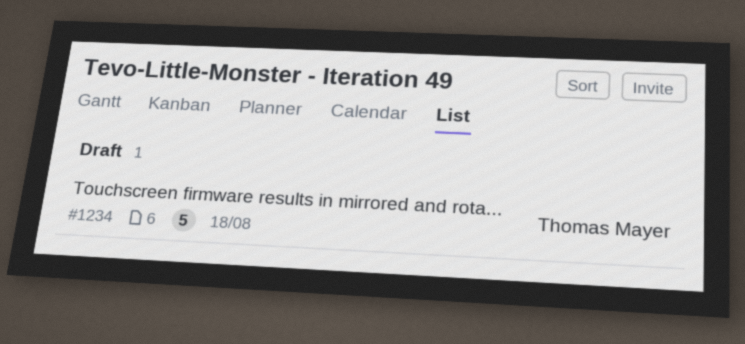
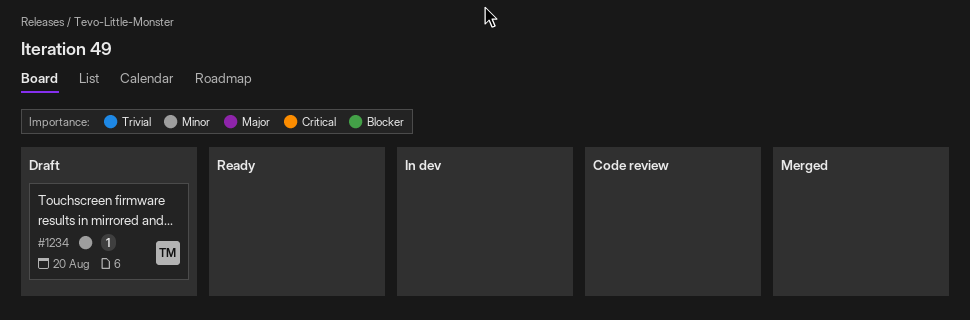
#1234, estimate: 5 -> 1
#1234, due: Aug 18 -> Aug 20

